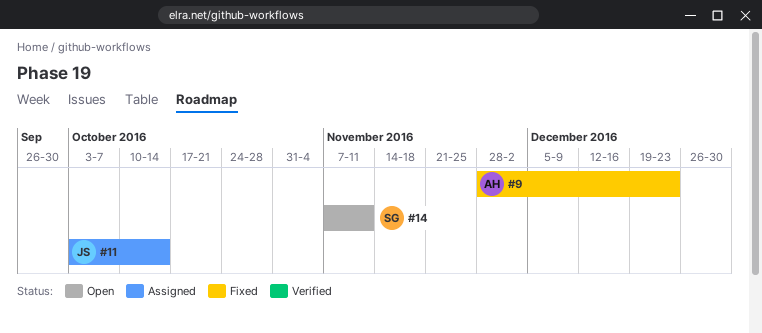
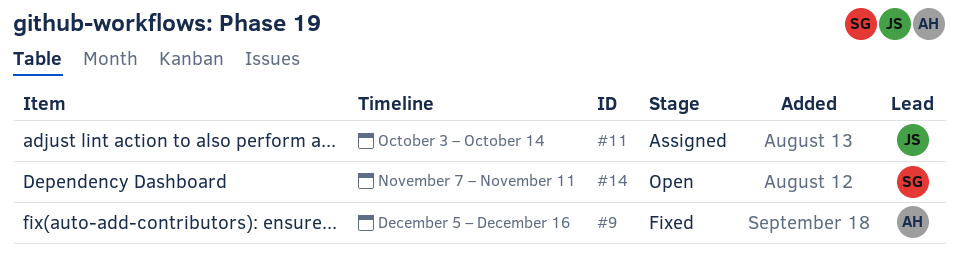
#9, start: Nov 28 -> Dec 5
#9, due: Dec 23 -> Dec 16

